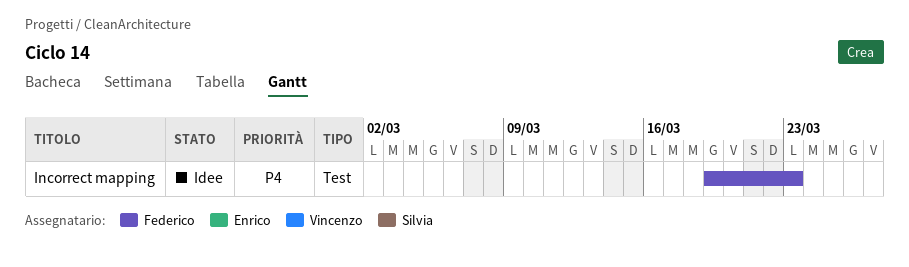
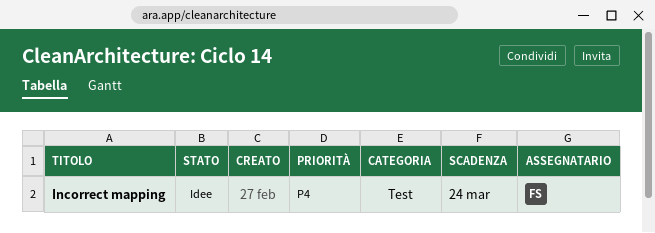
Incorrect mapping, due: Mar 23 -> Mar 24

